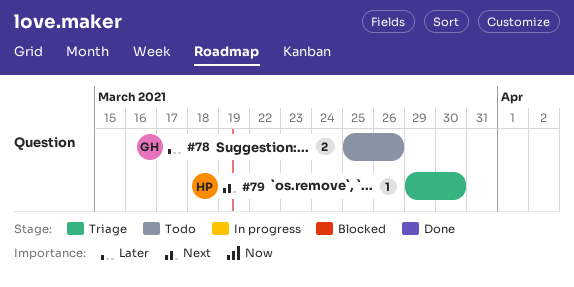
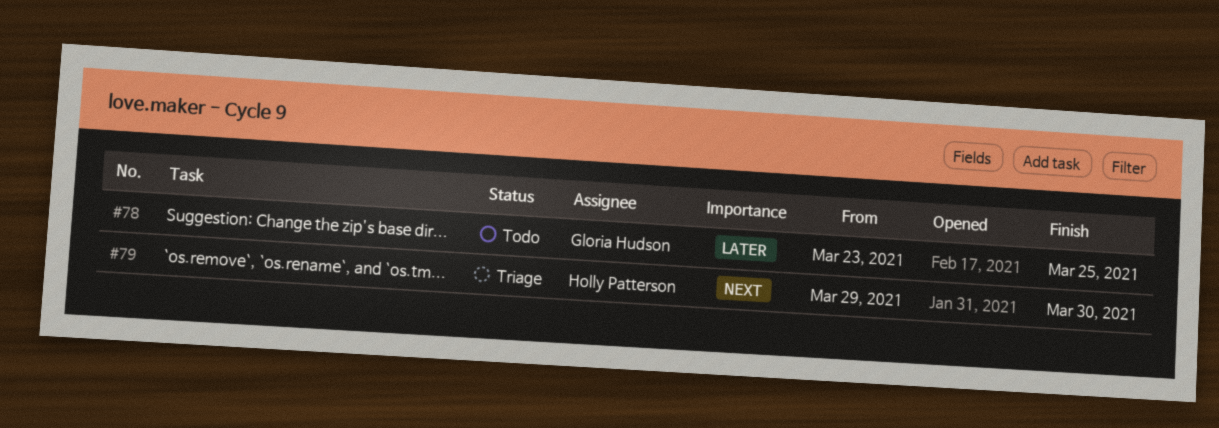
#78, start: Mar 25 -> Mar 23
#78, due: Mar 26 -> Mar 25

